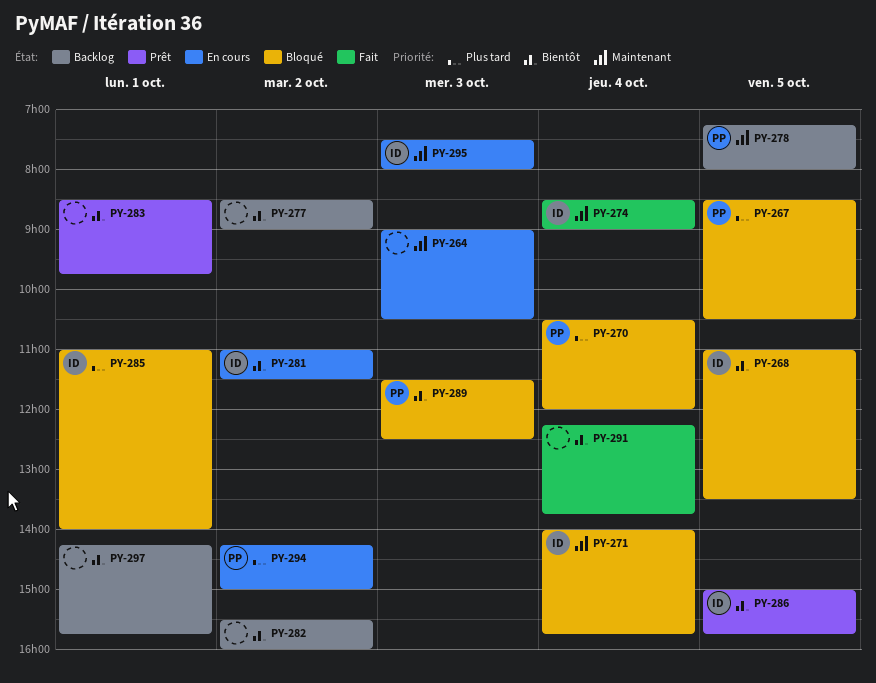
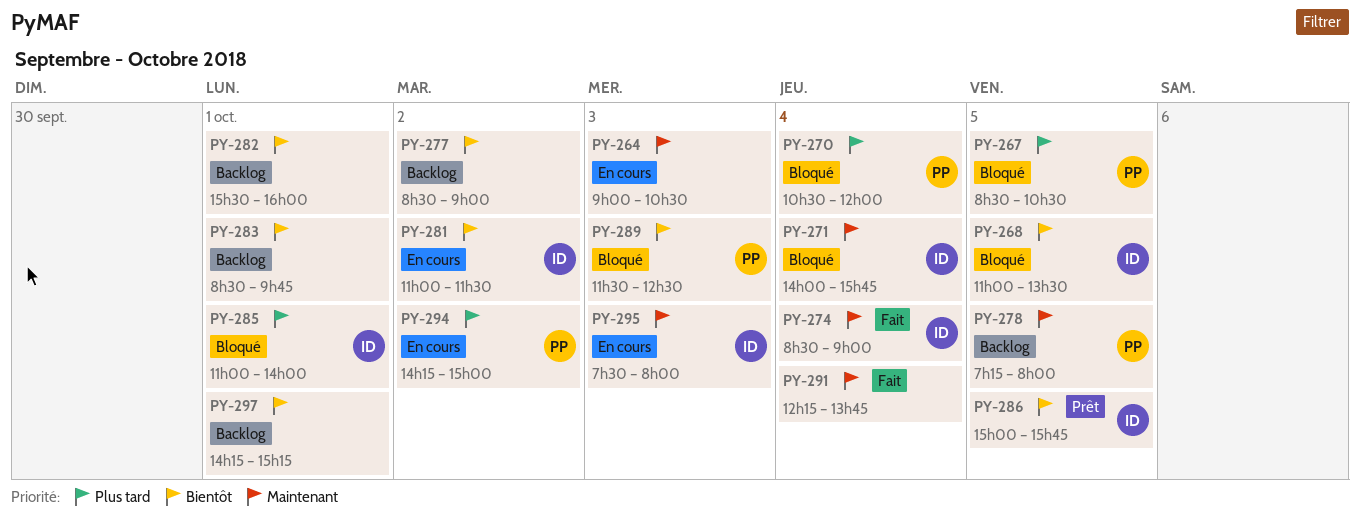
PY-282, day: Oct 2 -> Oct 1
PY-283, status: Prêt -> Backlog
PY-291, priority: Bientôt -> Maintenant
PY-297, ends: 15:45 -> 15:15

